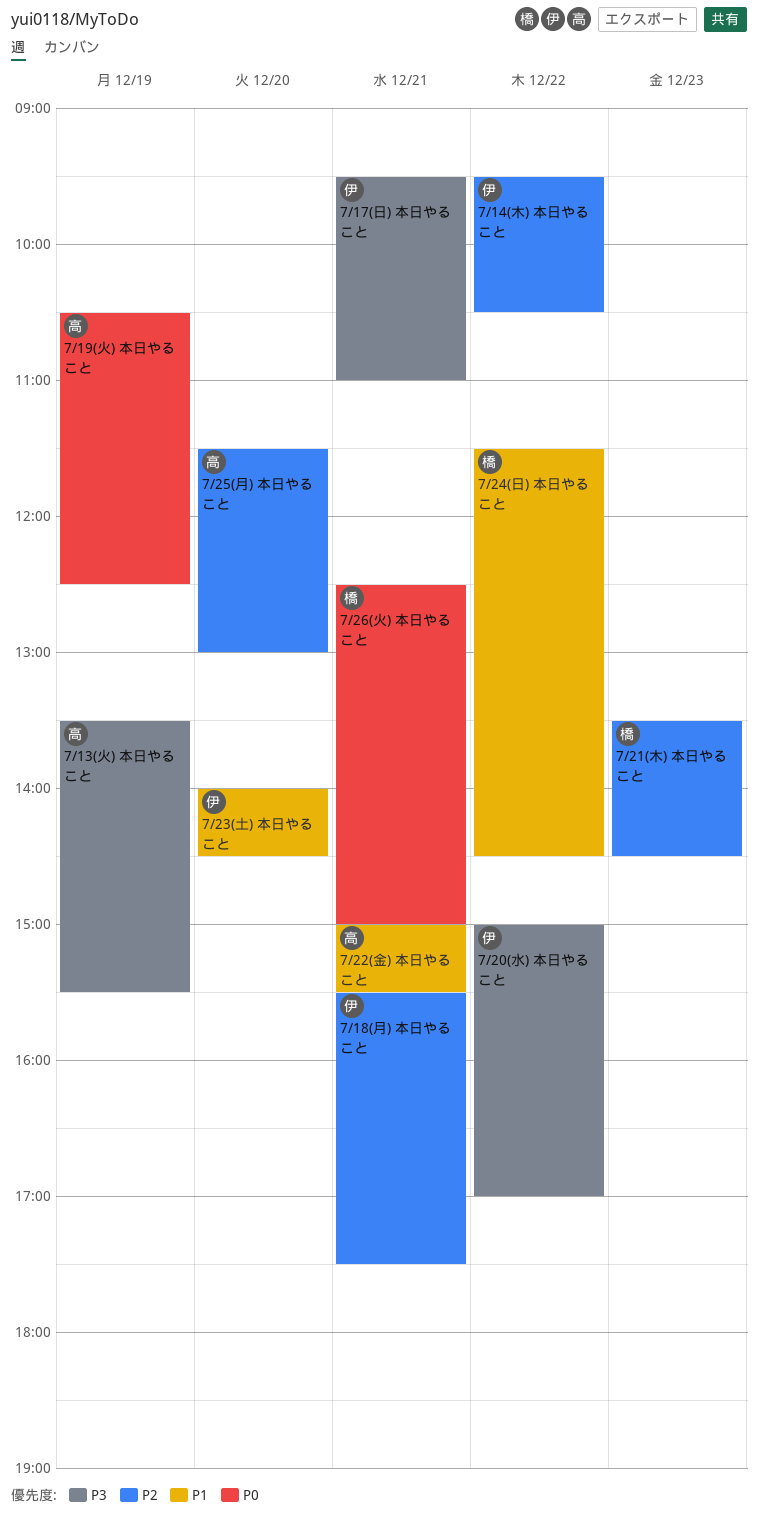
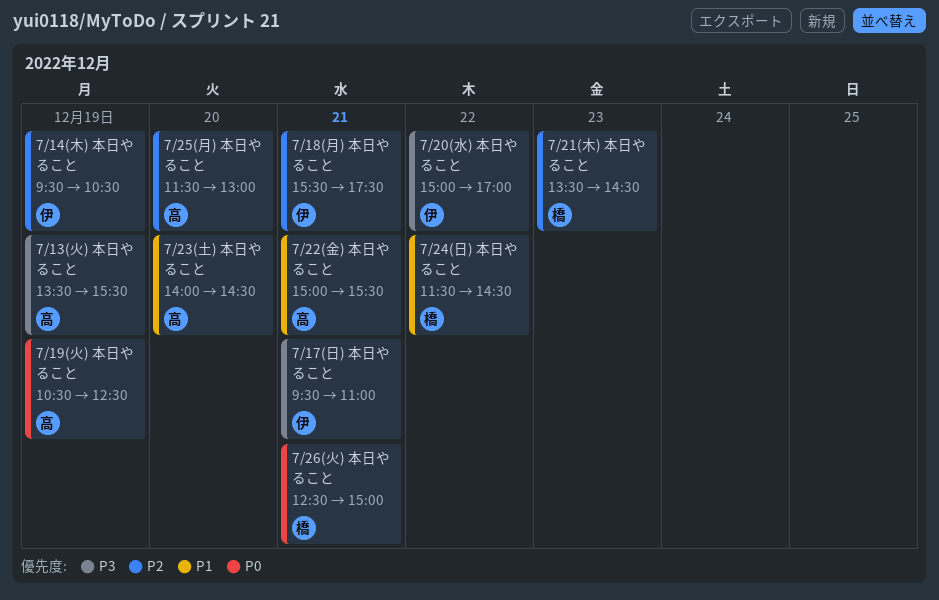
7/14(木) 本日やること, day: Dec 22 -> Dec 19
7/23(土) 本日やること, owner: 伊 -> 高

